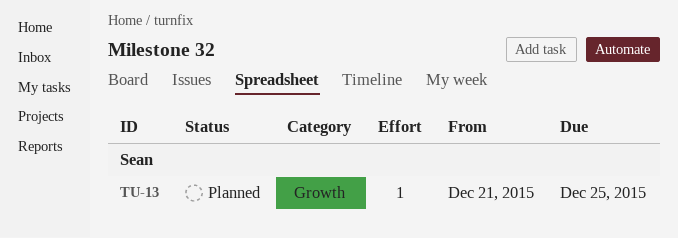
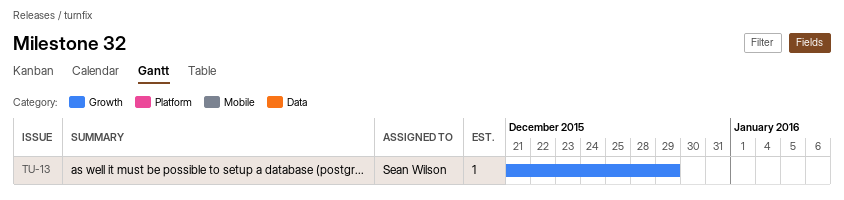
TU-13, due: Dec 25 -> Dec 29

